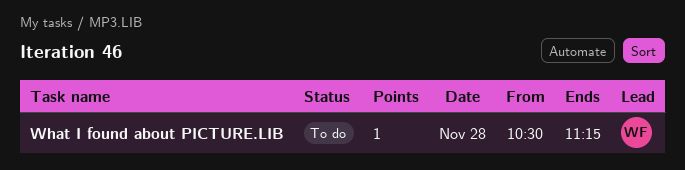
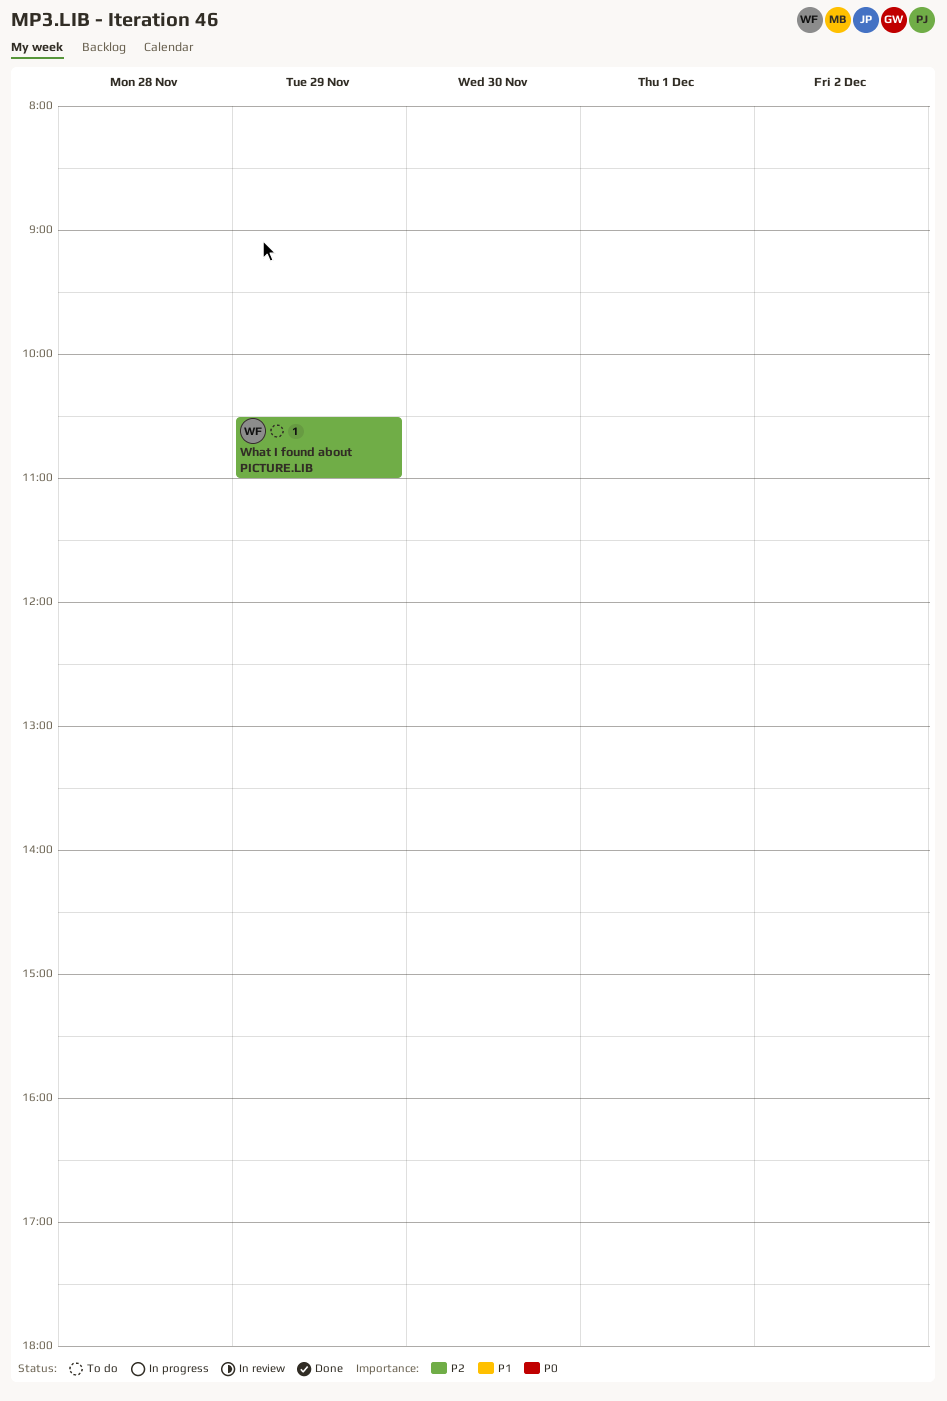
What I found about PICTURE.LIB, day: Nov 28 -> Nov 29
What I found about PICTURE.LIB, ends: 11:15 -> 11:00

